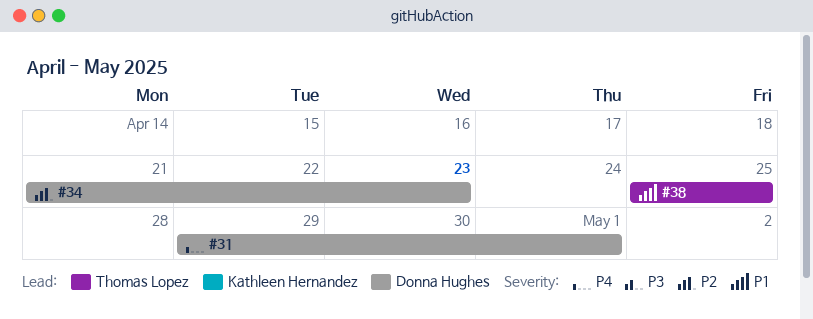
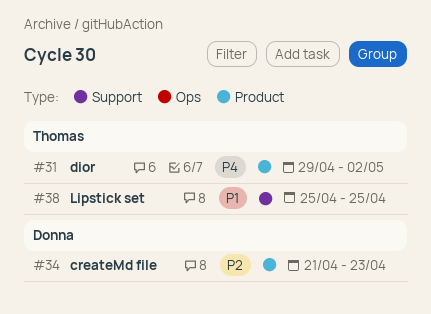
#31, owner: Donna Hughes -> Thomas Lopez
#31, due: May 1 -> May 2

